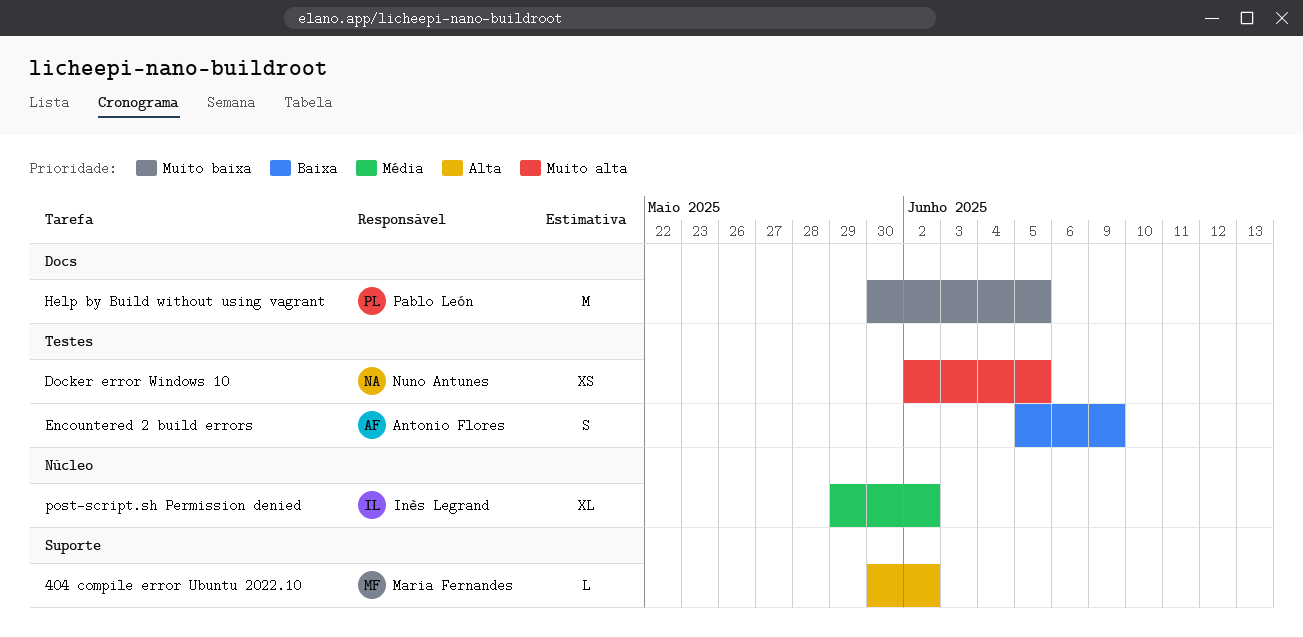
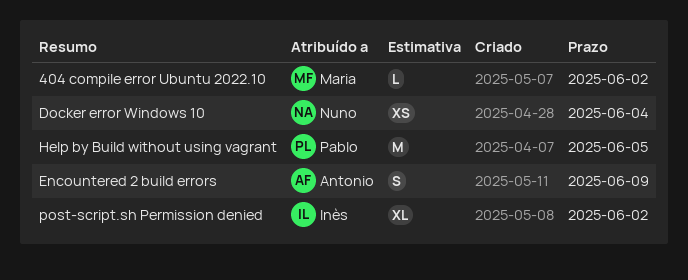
Docker error Windows 10, due: Jun 5 -> Jun 4

